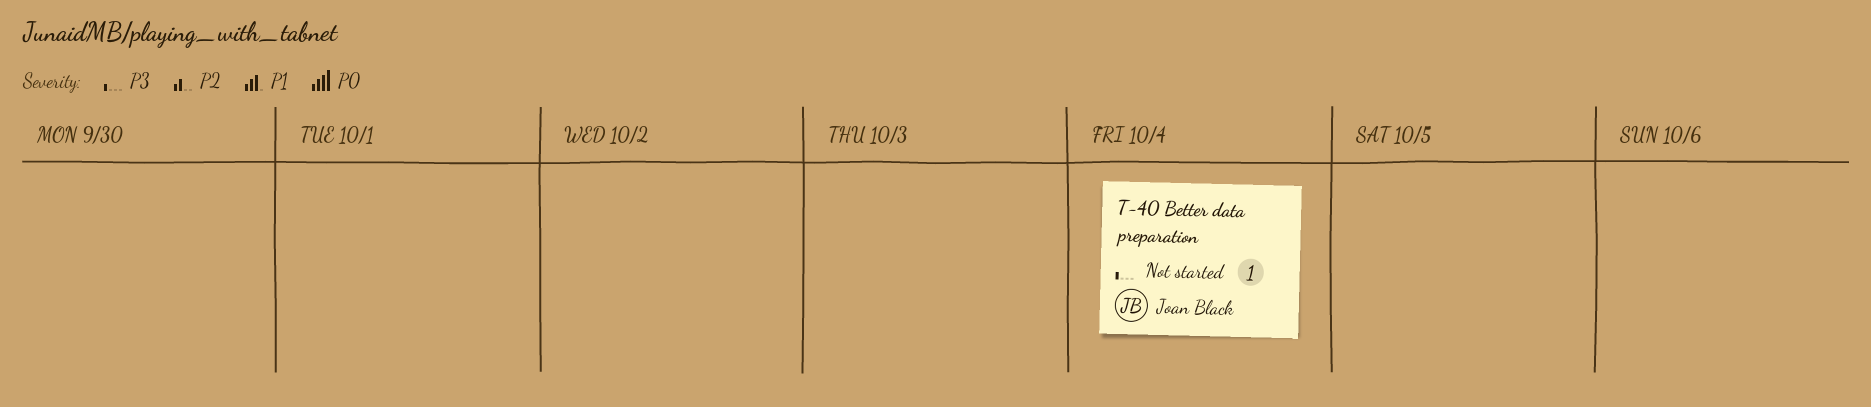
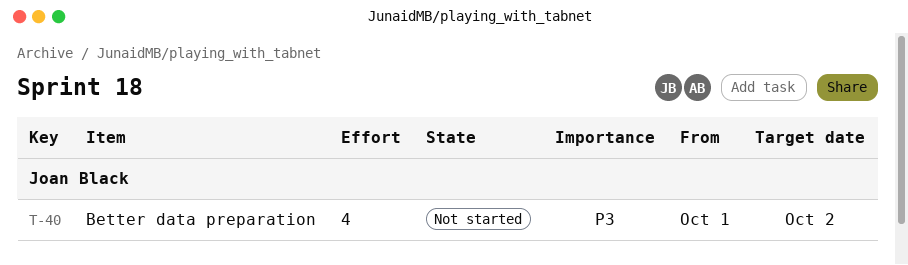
T-40, estimate: 1 -> 4
T-40, due: Oct 4 -> Oct 2

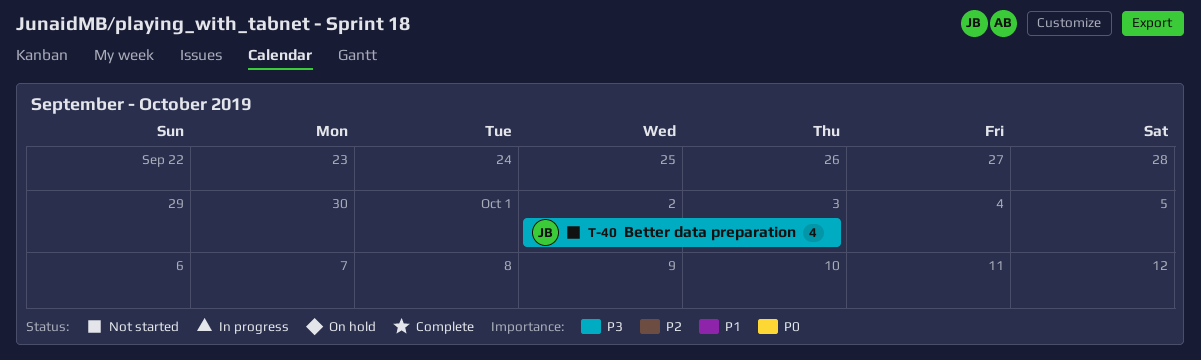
T-40, start: Oct 1 -> Oct 2
T-40, due: Oct 2 -> Oct 3

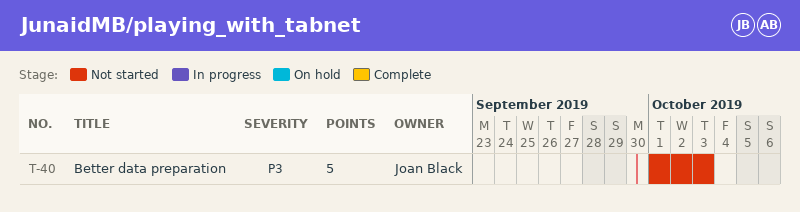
T-40, estimate: 4 -> 5
T-40, start: Oct 2 -> Oct 1

